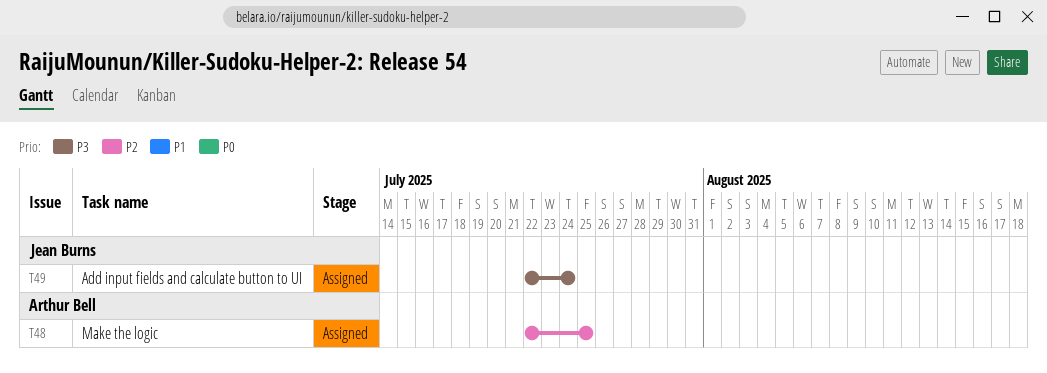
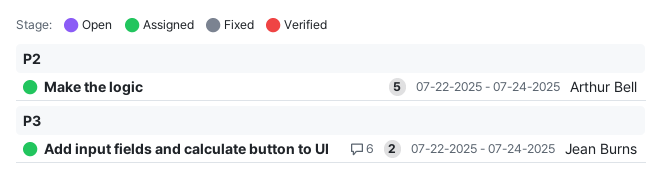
Make the logic, due: Jul 25 -> Jul 24

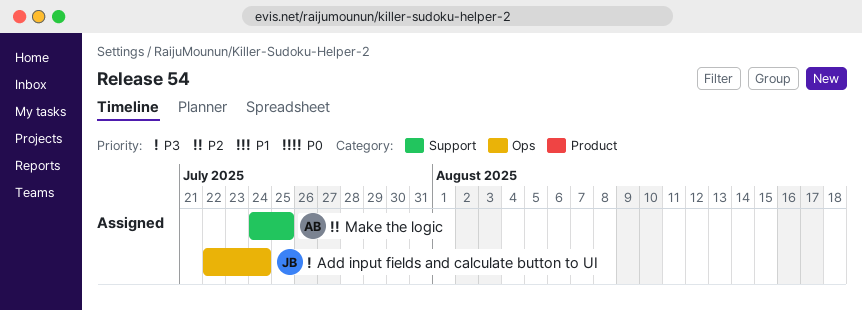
Make the logic, start: Jul 22 -> Jul 24
Make the logic, due: Jul 24 -> Jul 25

